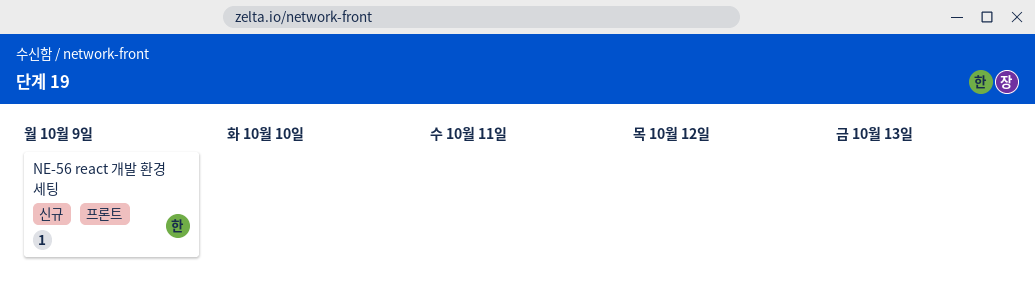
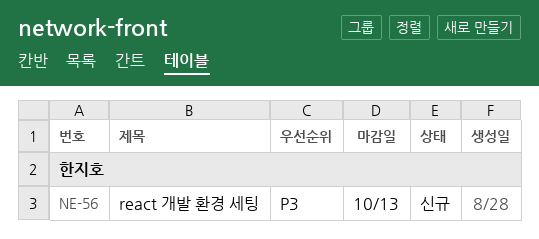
NE-56, due: Oct 9 -> Oct 13

